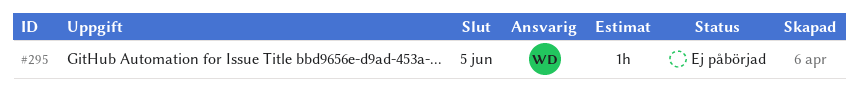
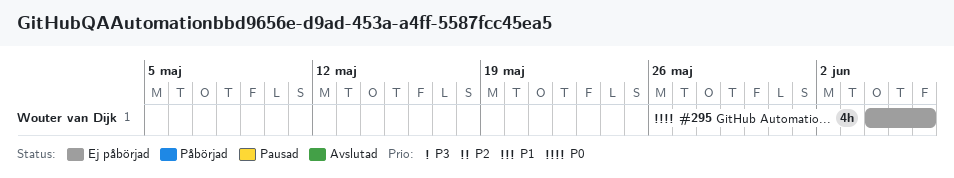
#295, estimate: 1h -> 4h
#295, due: Jun 5 -> Jun 6

